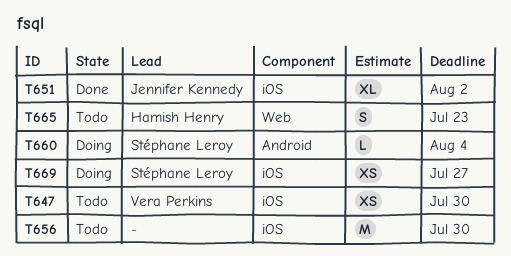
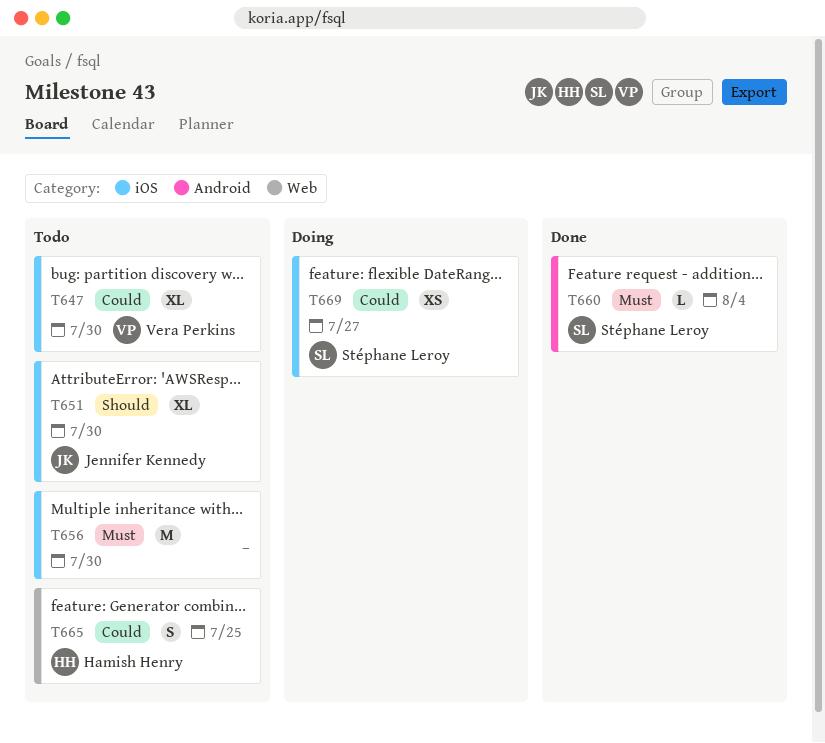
T647, estimate: XS -> XL
T651, status: Done -> Todo
T651, due: Aug 2 -> Jul 30
T660, status: Doing -> Done
T665, due: Jul 23 -> Jul 25

